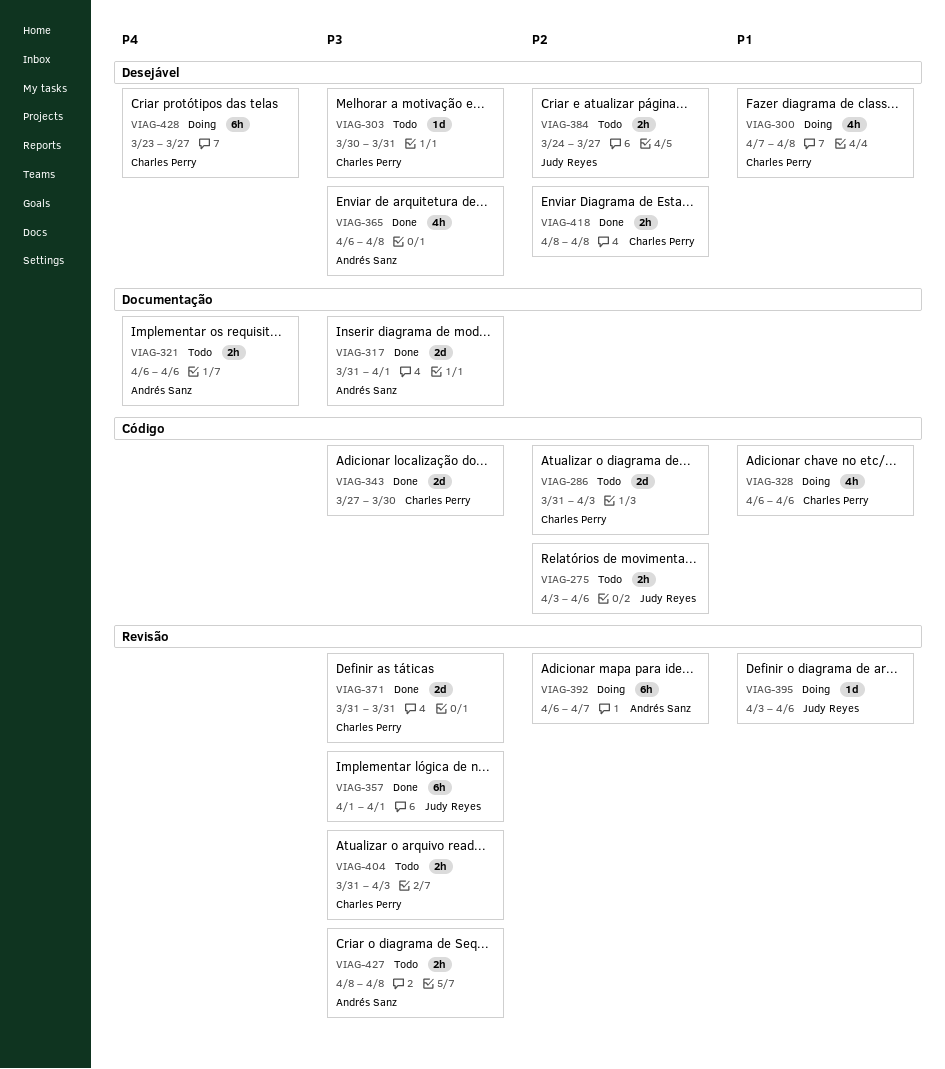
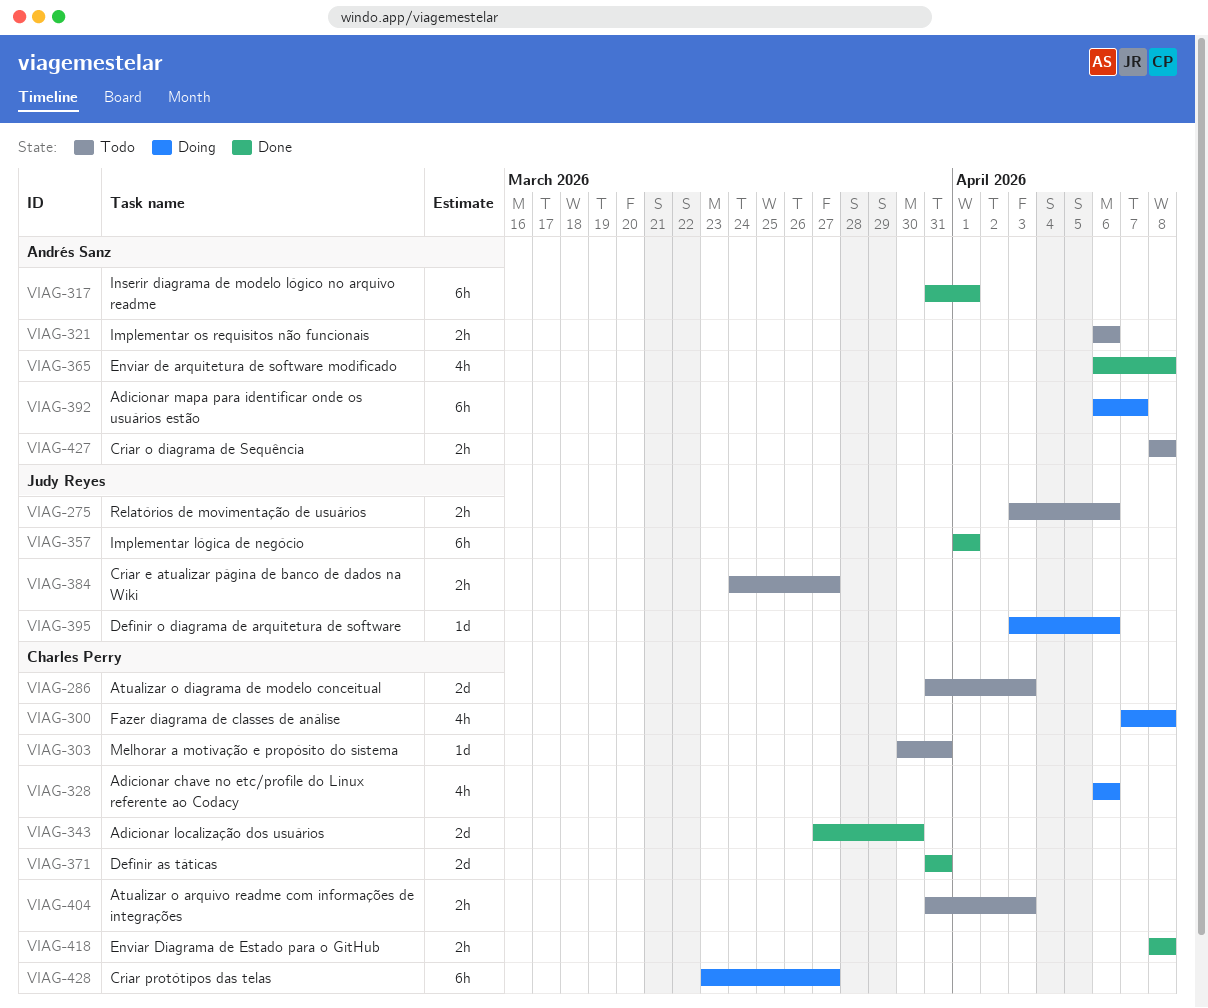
VIAG-317, estimate: 2d -> 6h

